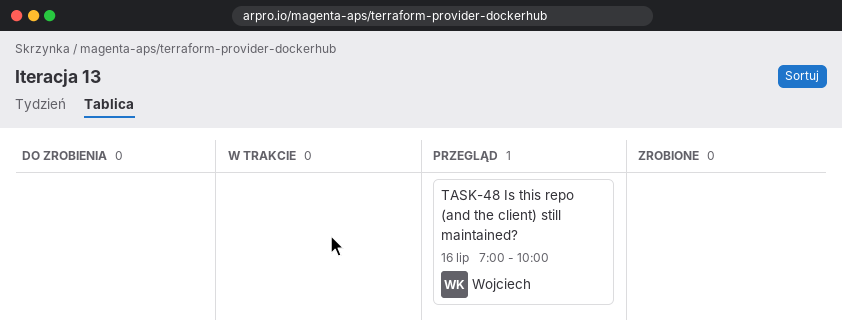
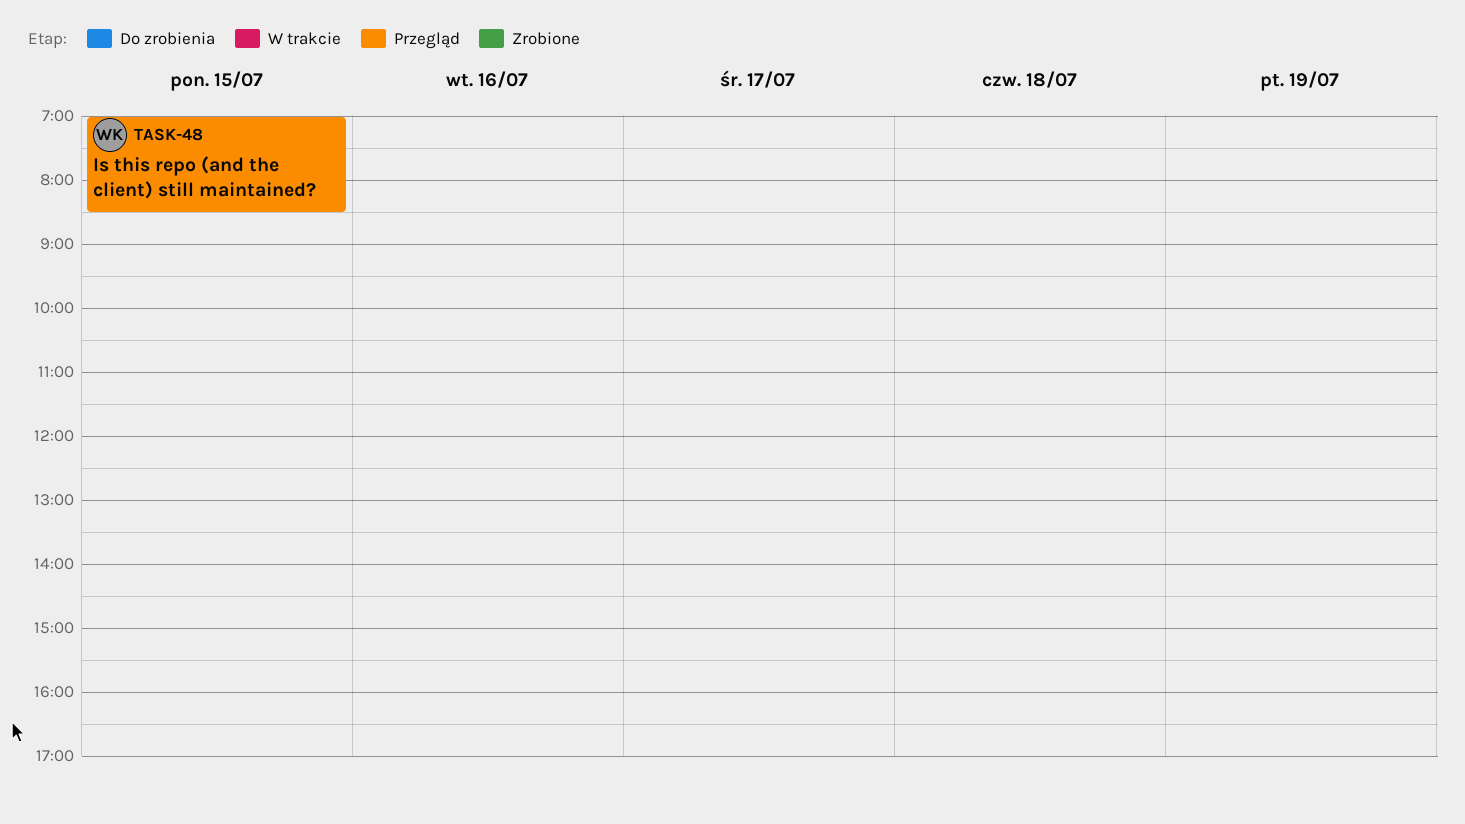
TASK-48, day: Jul 16 -> Jul 15
TASK-48, ends: 10:00 -> 08:30

